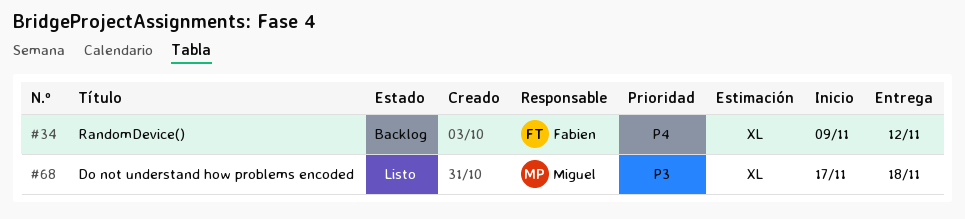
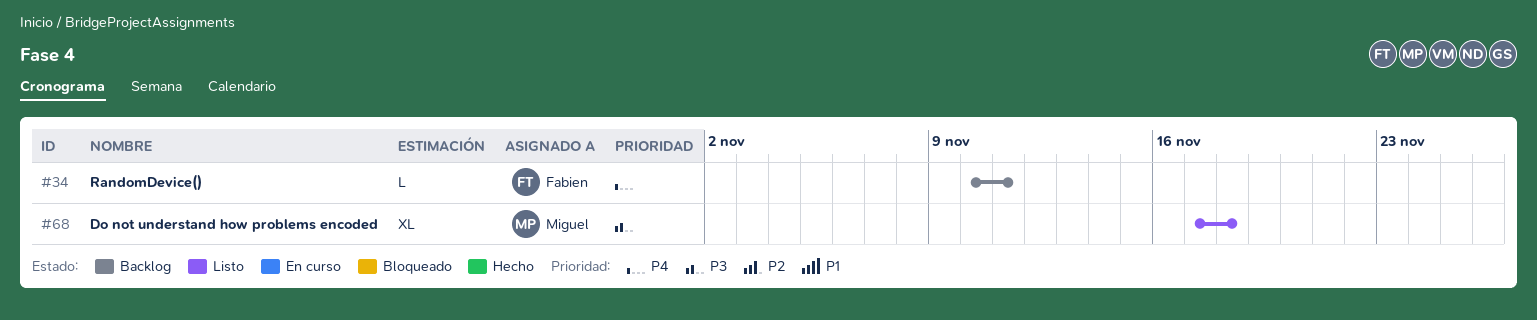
#34, estimate: XL -> L
#34, start: Nov 9 -> Nov 10
#34, due: Nov 12 -> Nov 11

